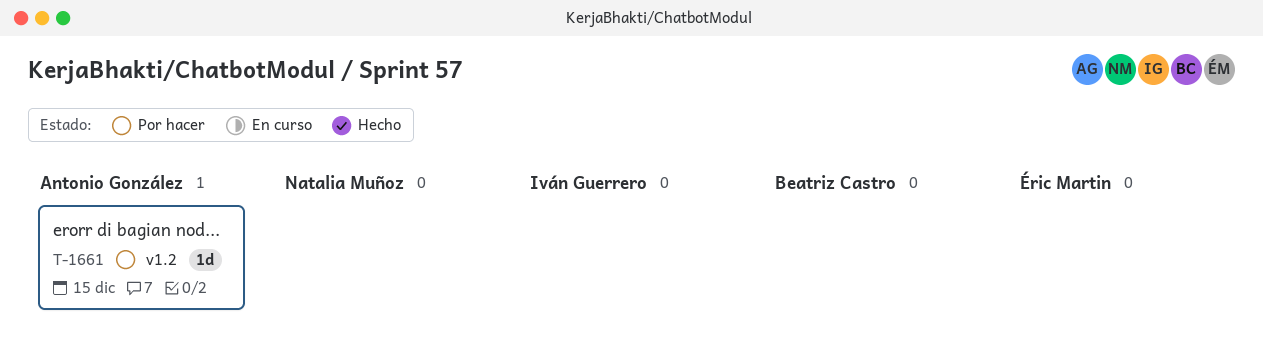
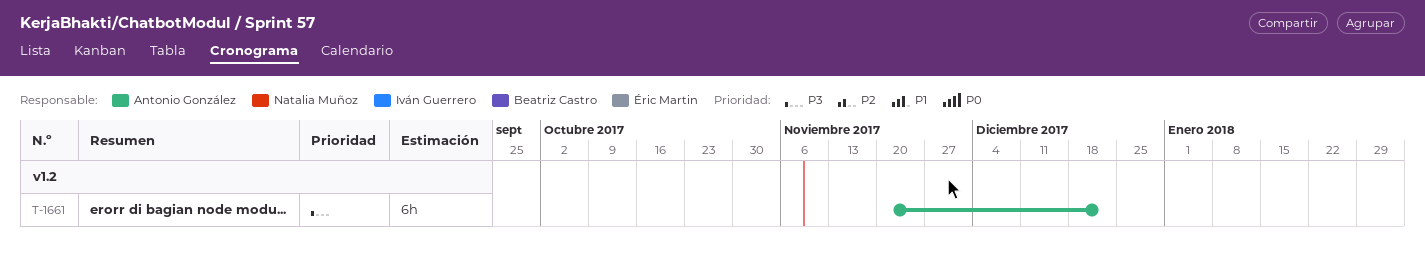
T-1661, estimate: 1d -> 6h
T-1661, due: Dec 15 -> Dec 22

